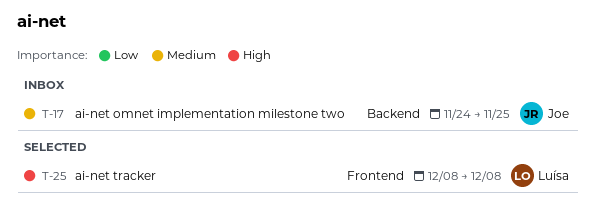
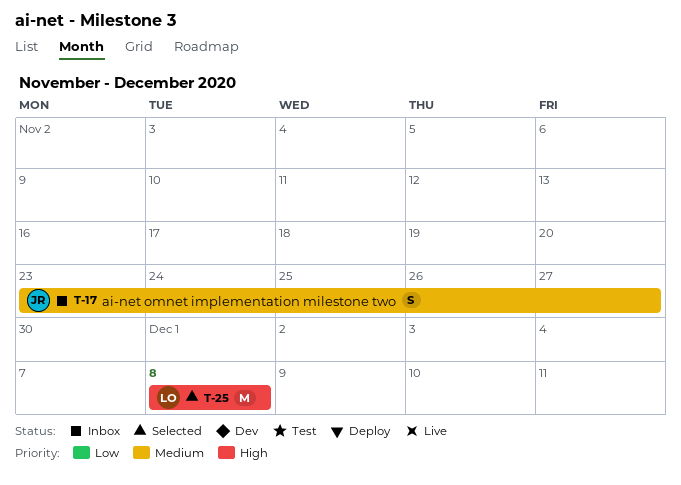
T-17, start: Nov 24 -> Nov 23
T-17, due: Nov 25 -> Nov 27

